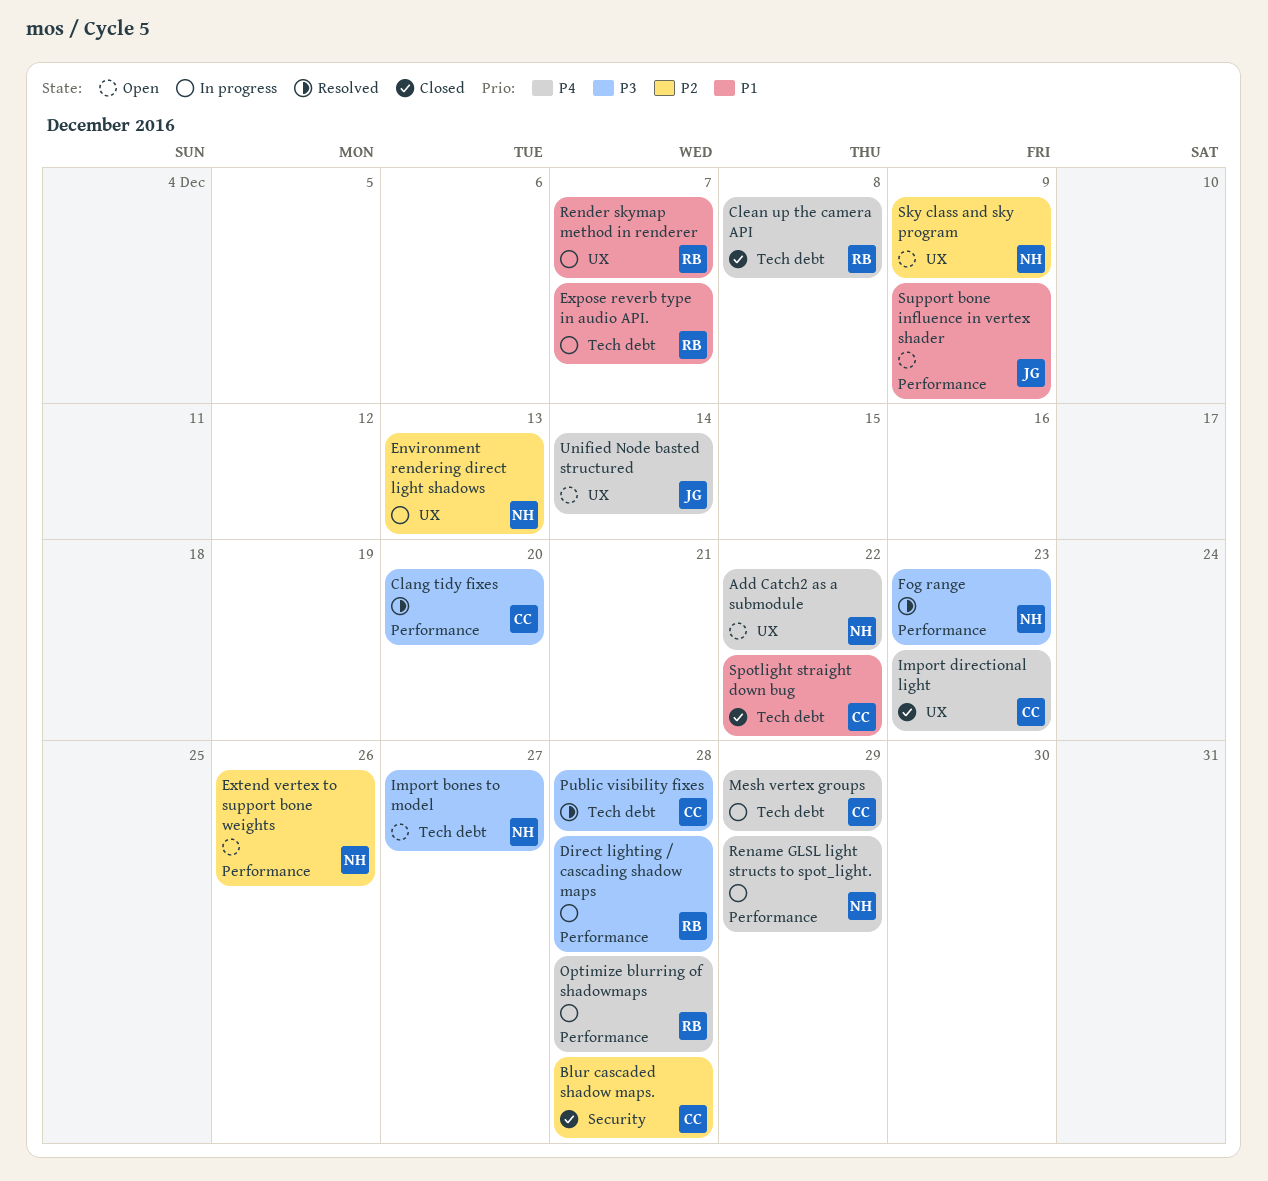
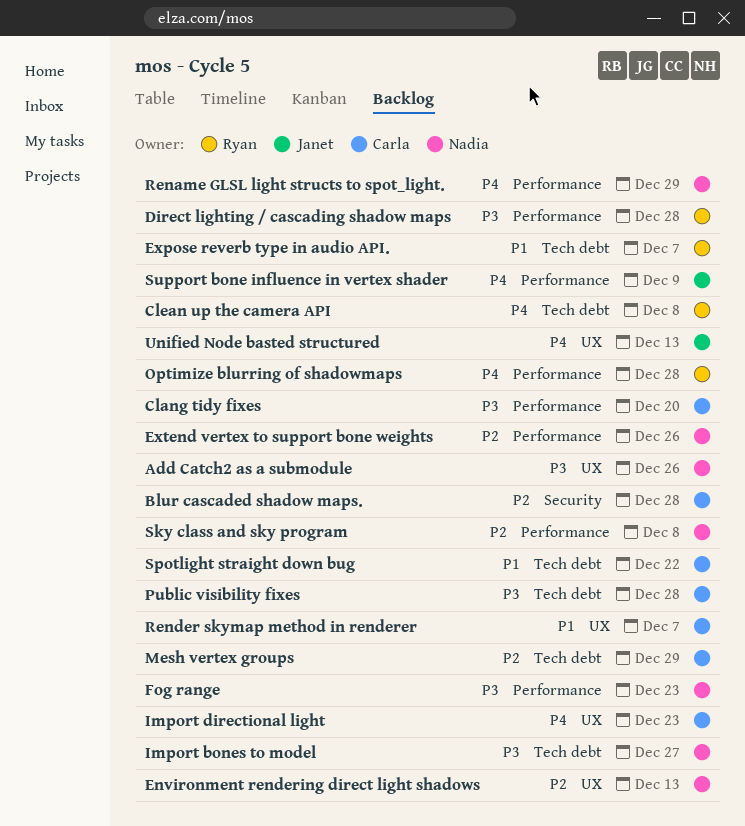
Add Catch2 as a submodule, priority: P4 -> P3
Add Catch2 as a submodule, due: Dec 22 -> Dec 26
Mesh vertex groups, priority: P4 -> P2
Render skymap method in renderer, owner: Ryan -> Carla
Sky class and sky program, label: UX -> Performance
Sky class and sky program, due: Dec 9 -> Dec 8
Support bone influence in vertex shader, priority: P1 -> P4
Unified Node basted structured, due: Dec 14 -> Dec 13

